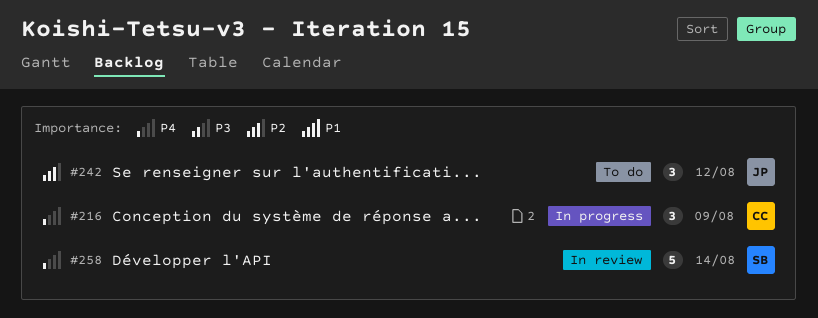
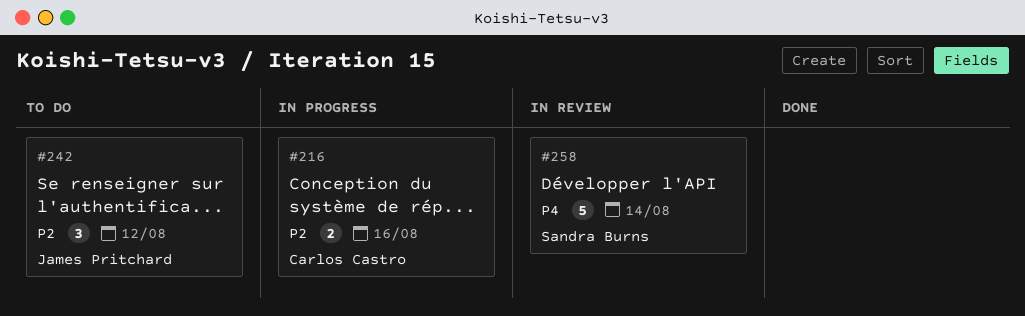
#216, priority: P4 -> P2
#216, estimate: 3 -> 2
#216, due: Aug 9 -> Aug 16

